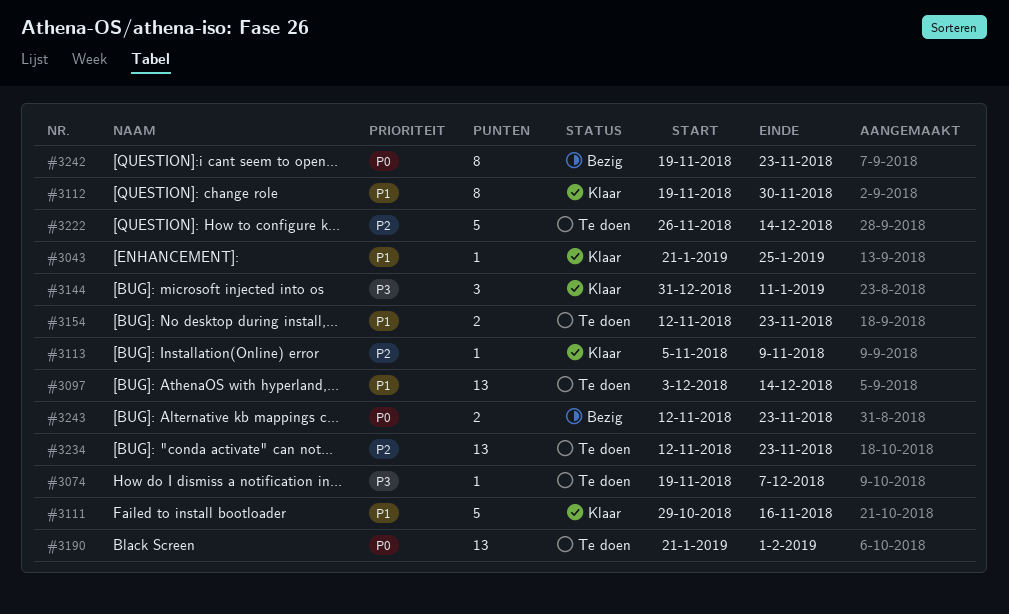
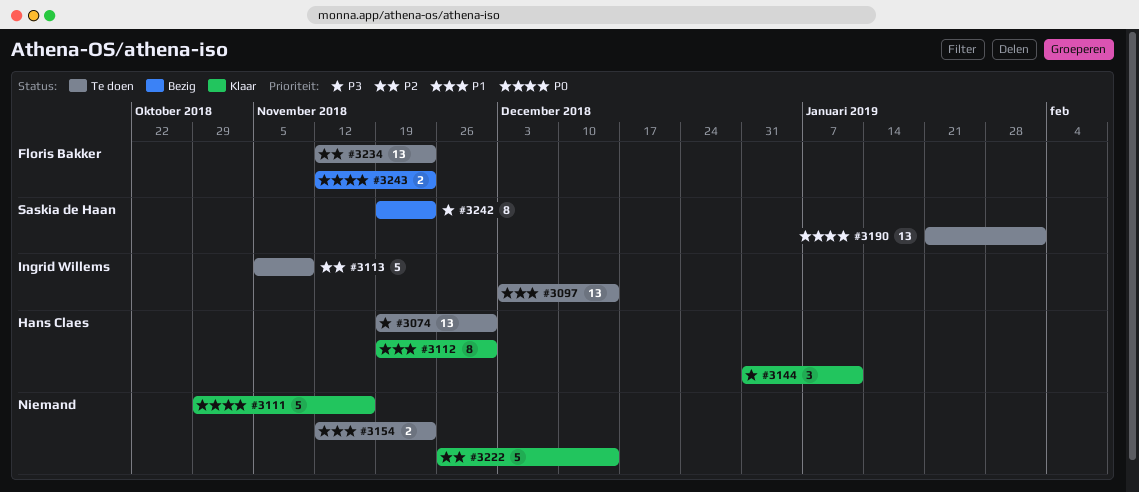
#3043: present -> none
#3074, estimate: 1 -> 13
#3074, due: Dec 7 -> Nov 30
#3111, priority: P1 -> P0
#3113, status: Klaar -> Te doen
#3113, estimate: 1 -> 5
#3222, status: Te doen -> Klaar
#3242, priority: P0 -> P3

